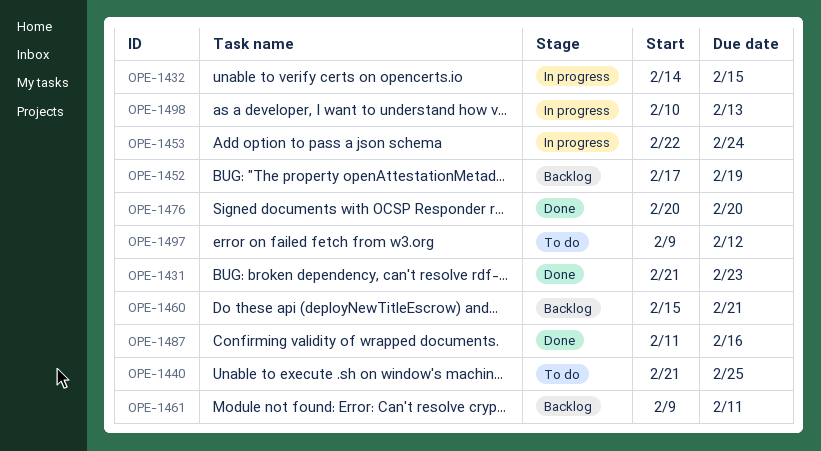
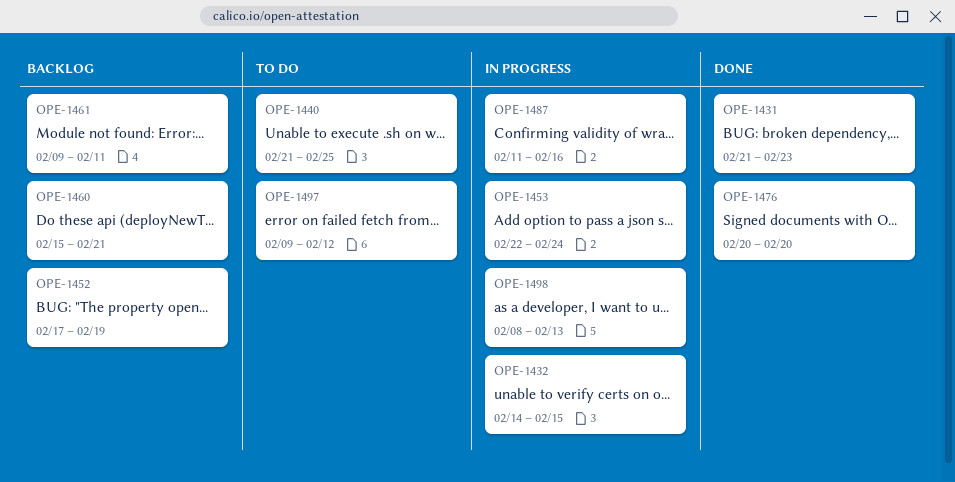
OPE-1487, status: Done -> In progress
OPE-1498, start: Feb 10 -> Feb 8

